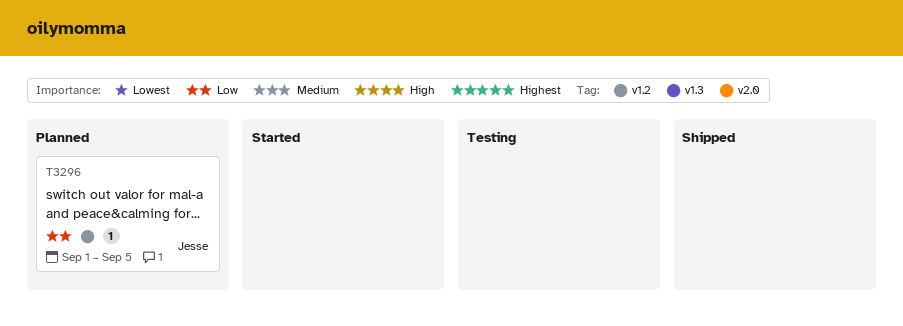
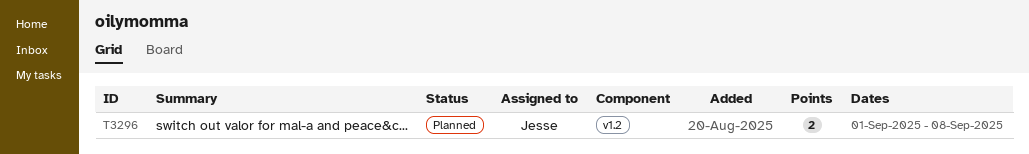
T3296, estimate: 1 -> 2
T3296, due: Sep 5 -> Sep 8

